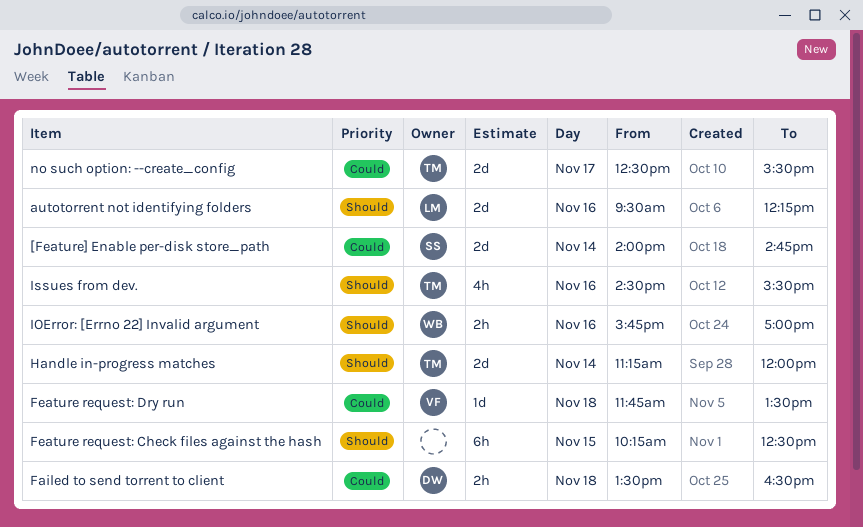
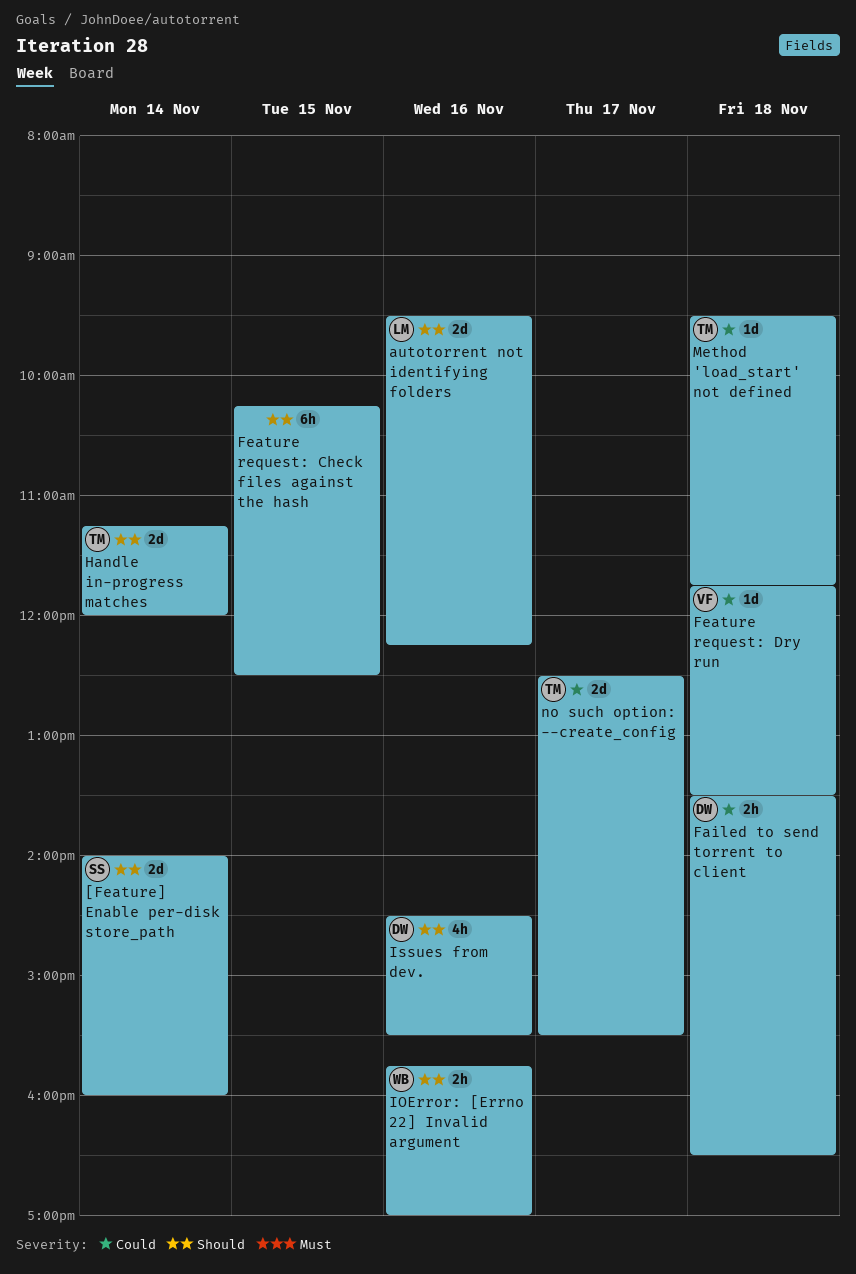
[Feature] Enable per-disk store_path, priority: Could -> Should
[Feature] Enable per-disk store_path, ends: 14:45 -> 16:00
Issues from dev., owner: TM -> DW
Method 'load_start' not defined: none -> present

